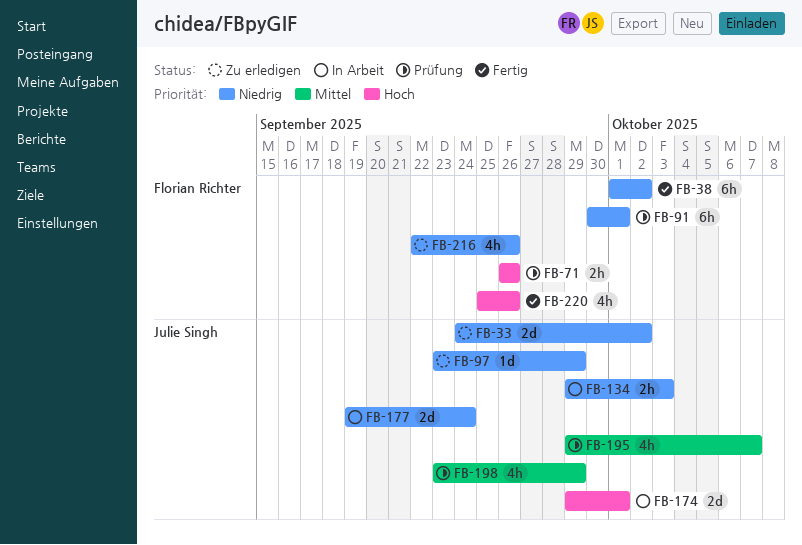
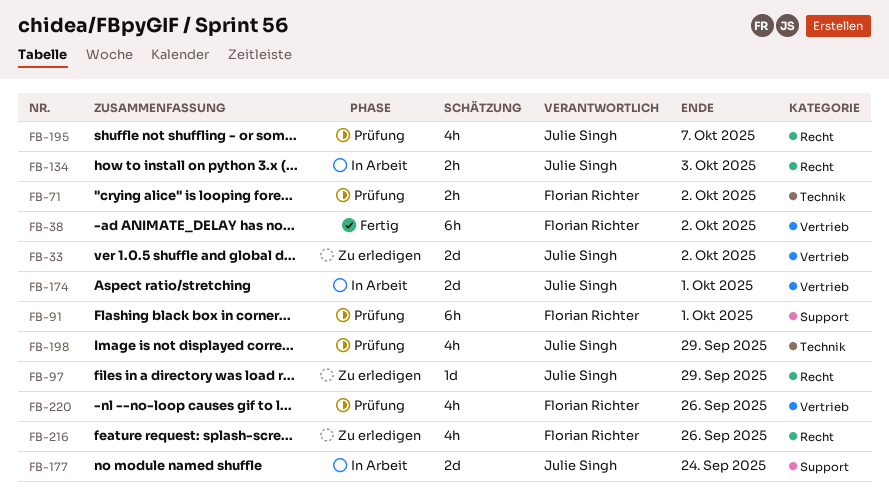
FB-71, due: Sep 26 -> Oct 2
FB-220, status: Fertig -> Prüfung

